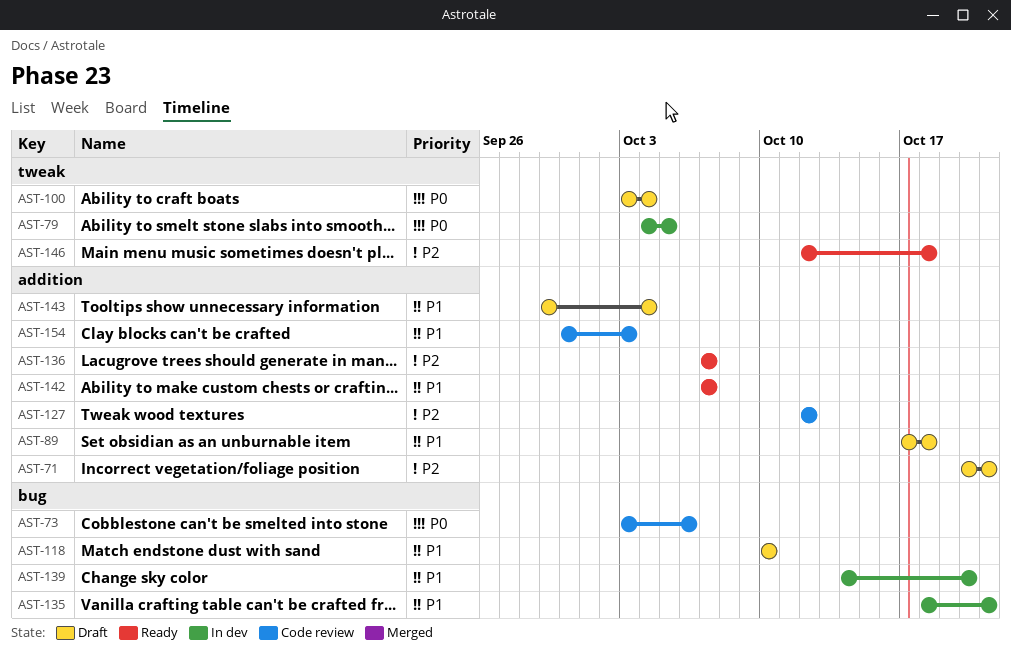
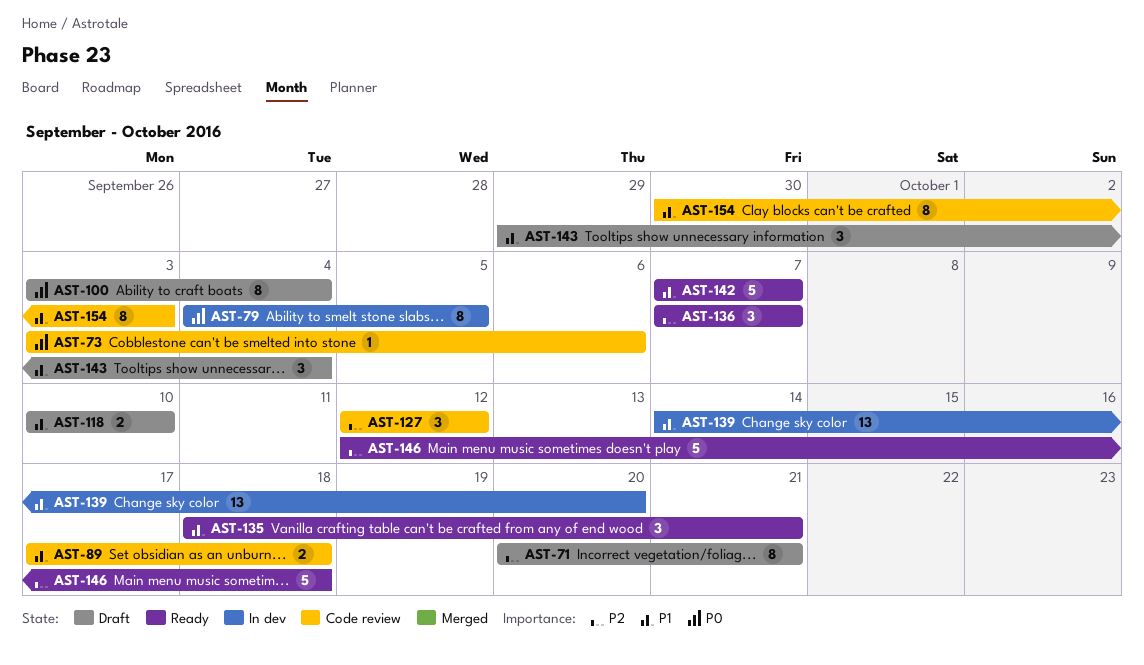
AST-89, status: Draft -> Code review
AST-135, status: In dev -> Ready

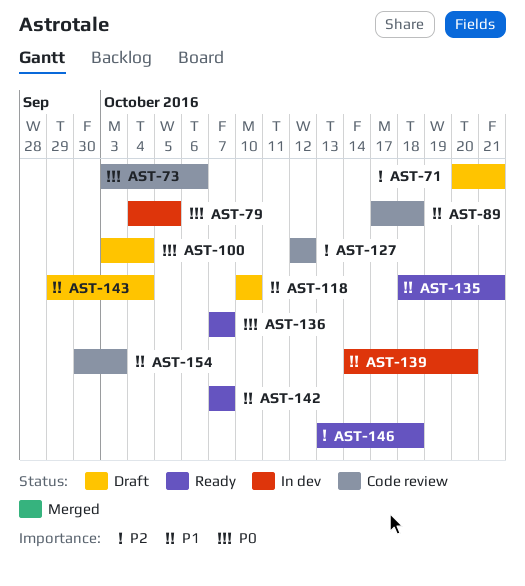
AST-136, priority: P2 -> P0
AST-146, start: Oct 12 -> Oct 13

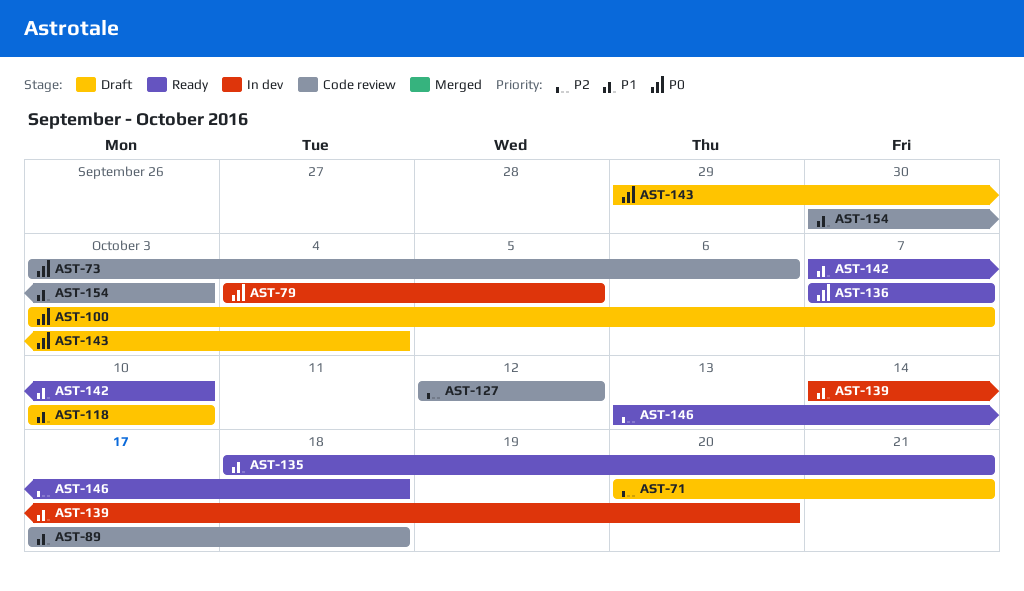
AST-100, due: Oct 4 -> Oct 7
AST-142, due: Oct 7 -> Oct 10
AST-143, priority: P1 -> P0

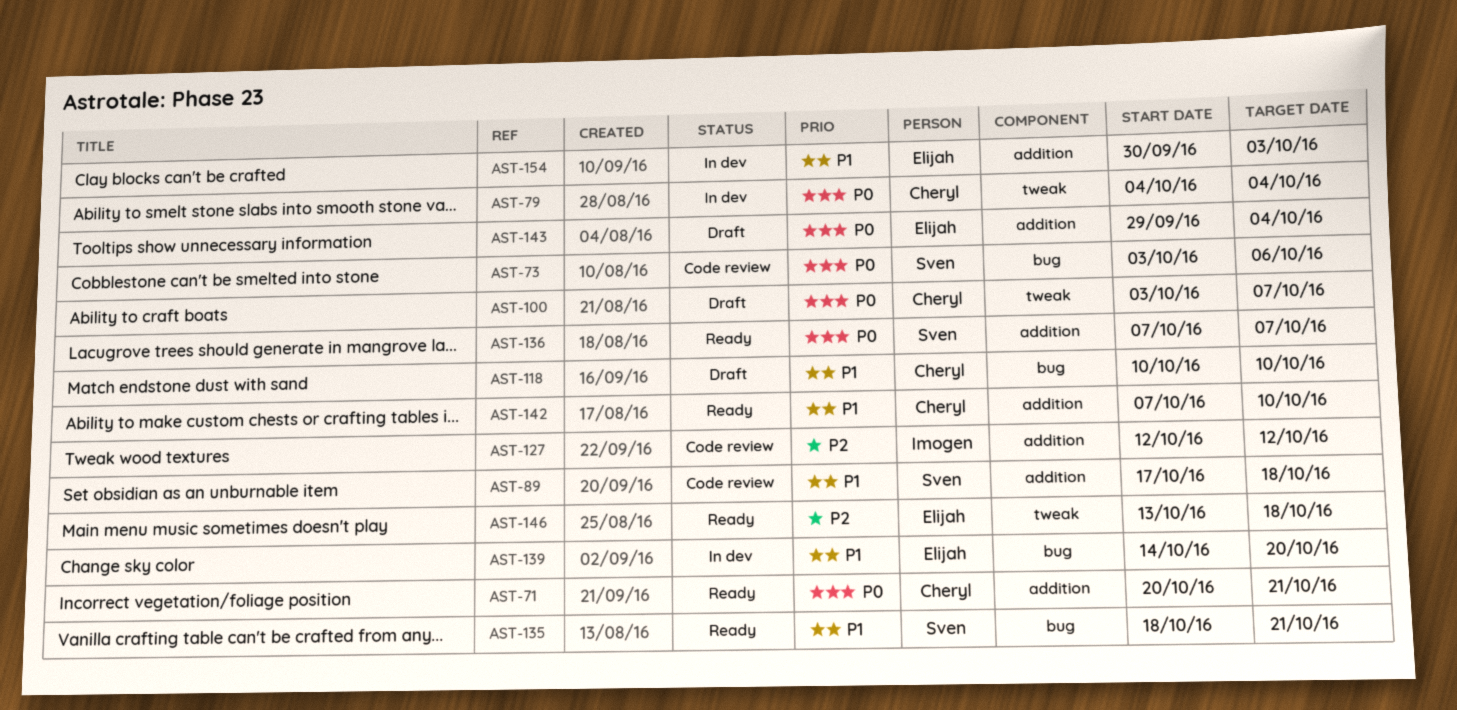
AST-71, status: Draft -> Ready
AST-71, priority: P2 -> P0
AST-79, due: Oct 5 -> Oct 4
AST-154, status: Code review -> In dev

